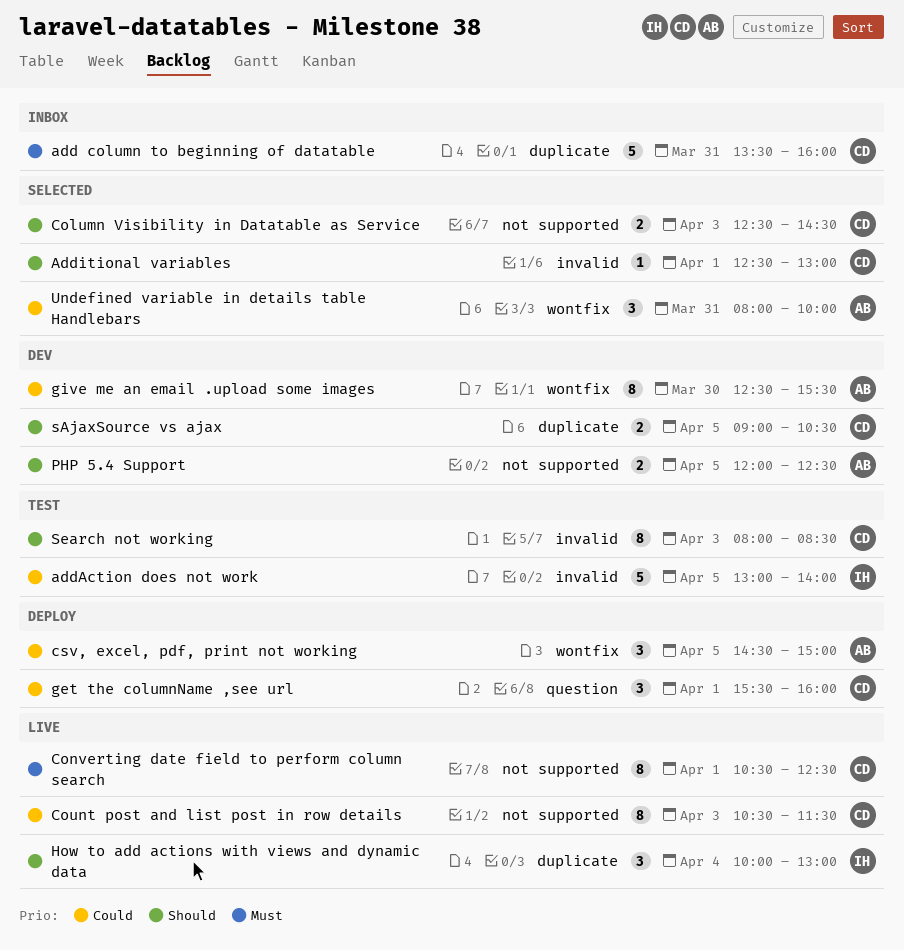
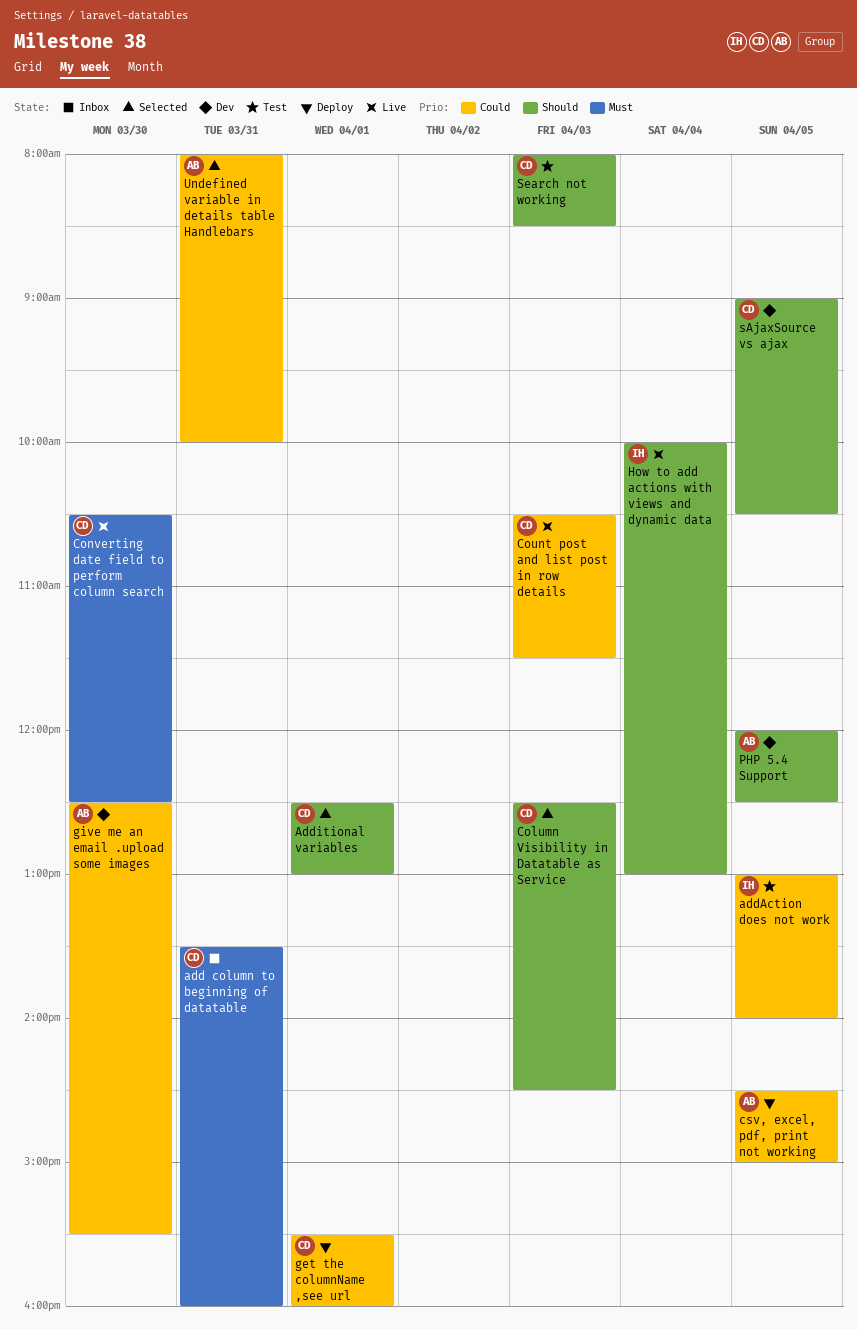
Converting date field to perform column search, day: Apr 1 -> Mar 30

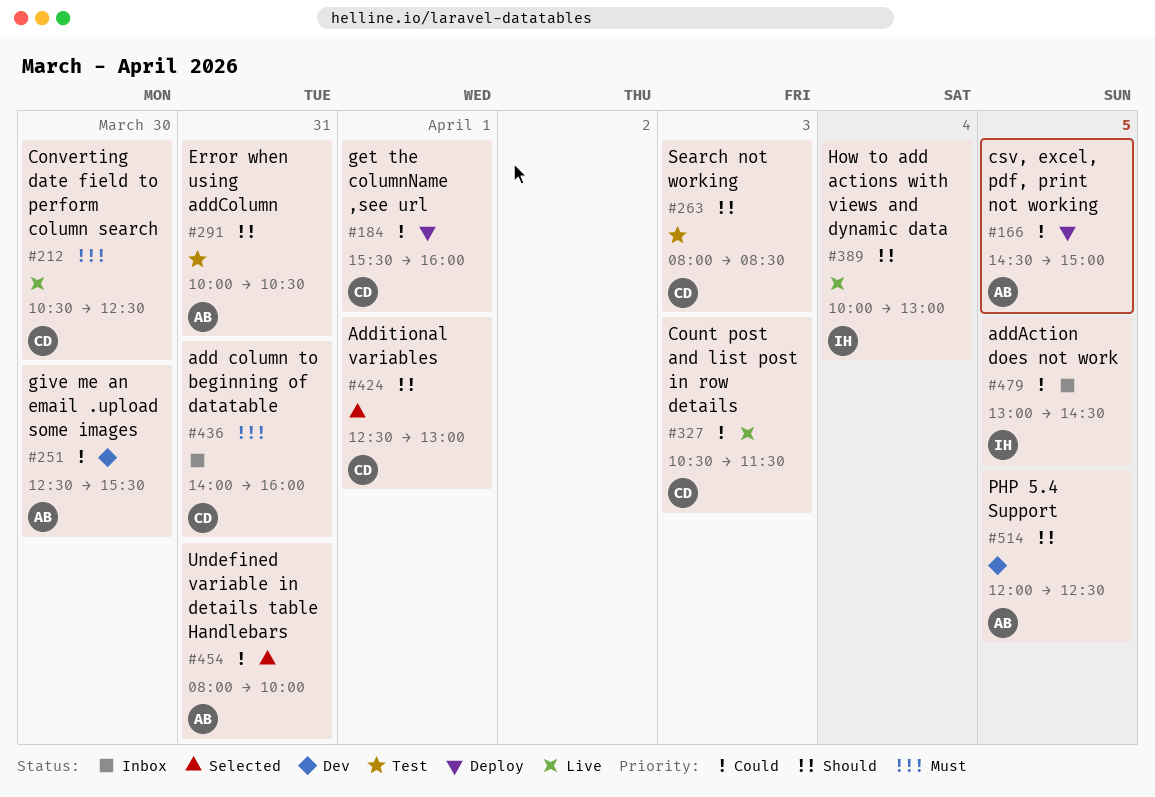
add column to beginning of datatable, begins: 13:30 -> 14:00
addAction does not work, status: Test -> Inbox
addAction does not work, ends: 14:00 -> 14:30
Column Visibility in Datatable as Service: present -> none
Error when using addColumn: none -> present
sAjaxSource vs ajax: present -> none

